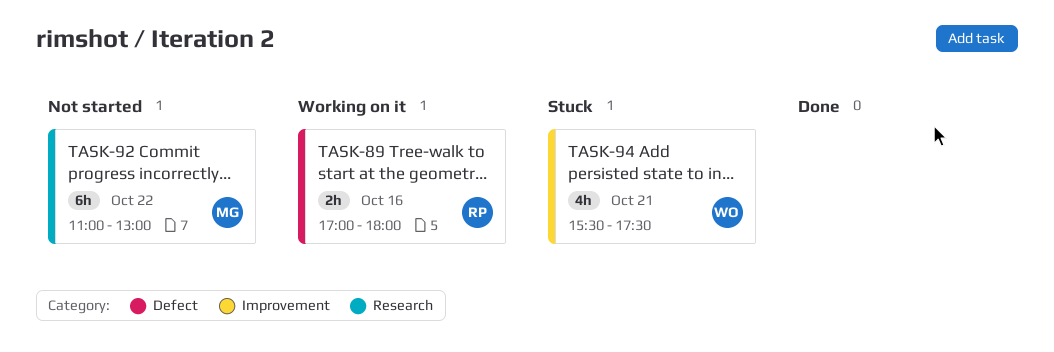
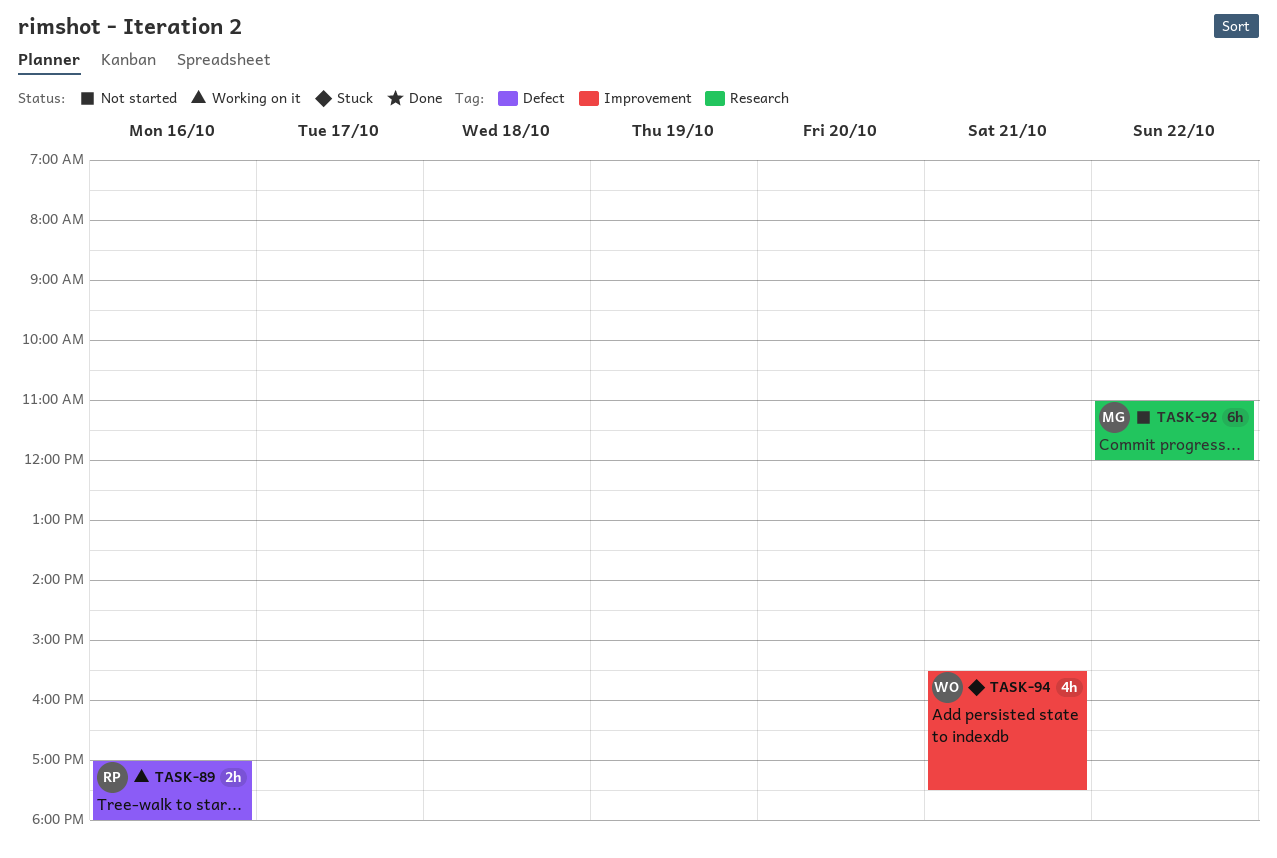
TASK-92, ends: 13:00 -> 12:00

